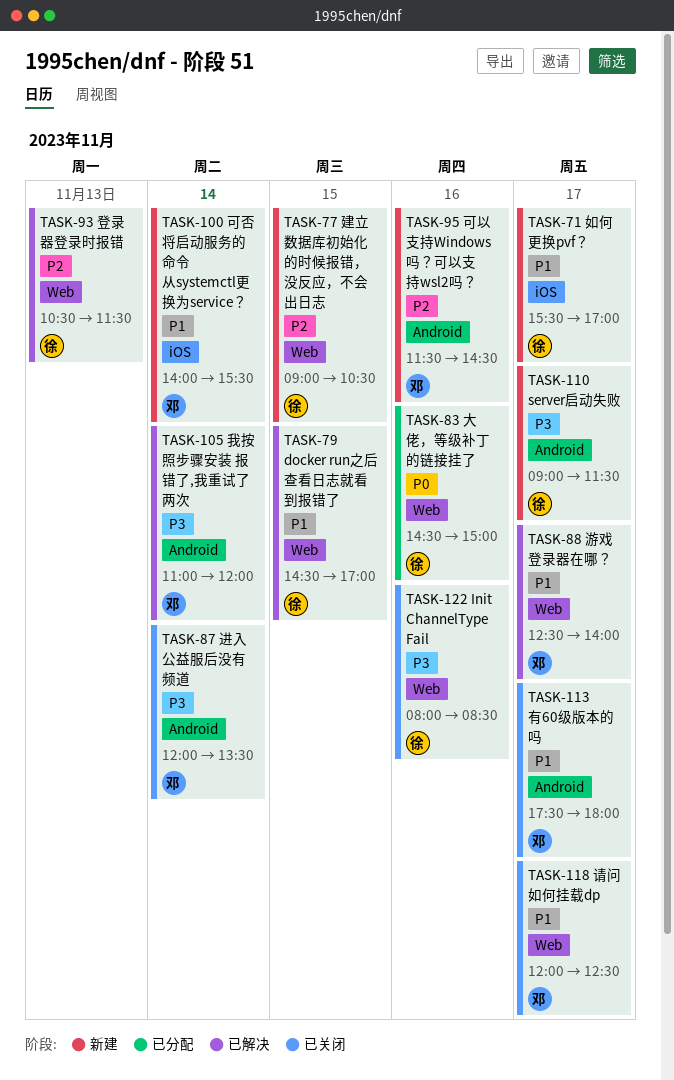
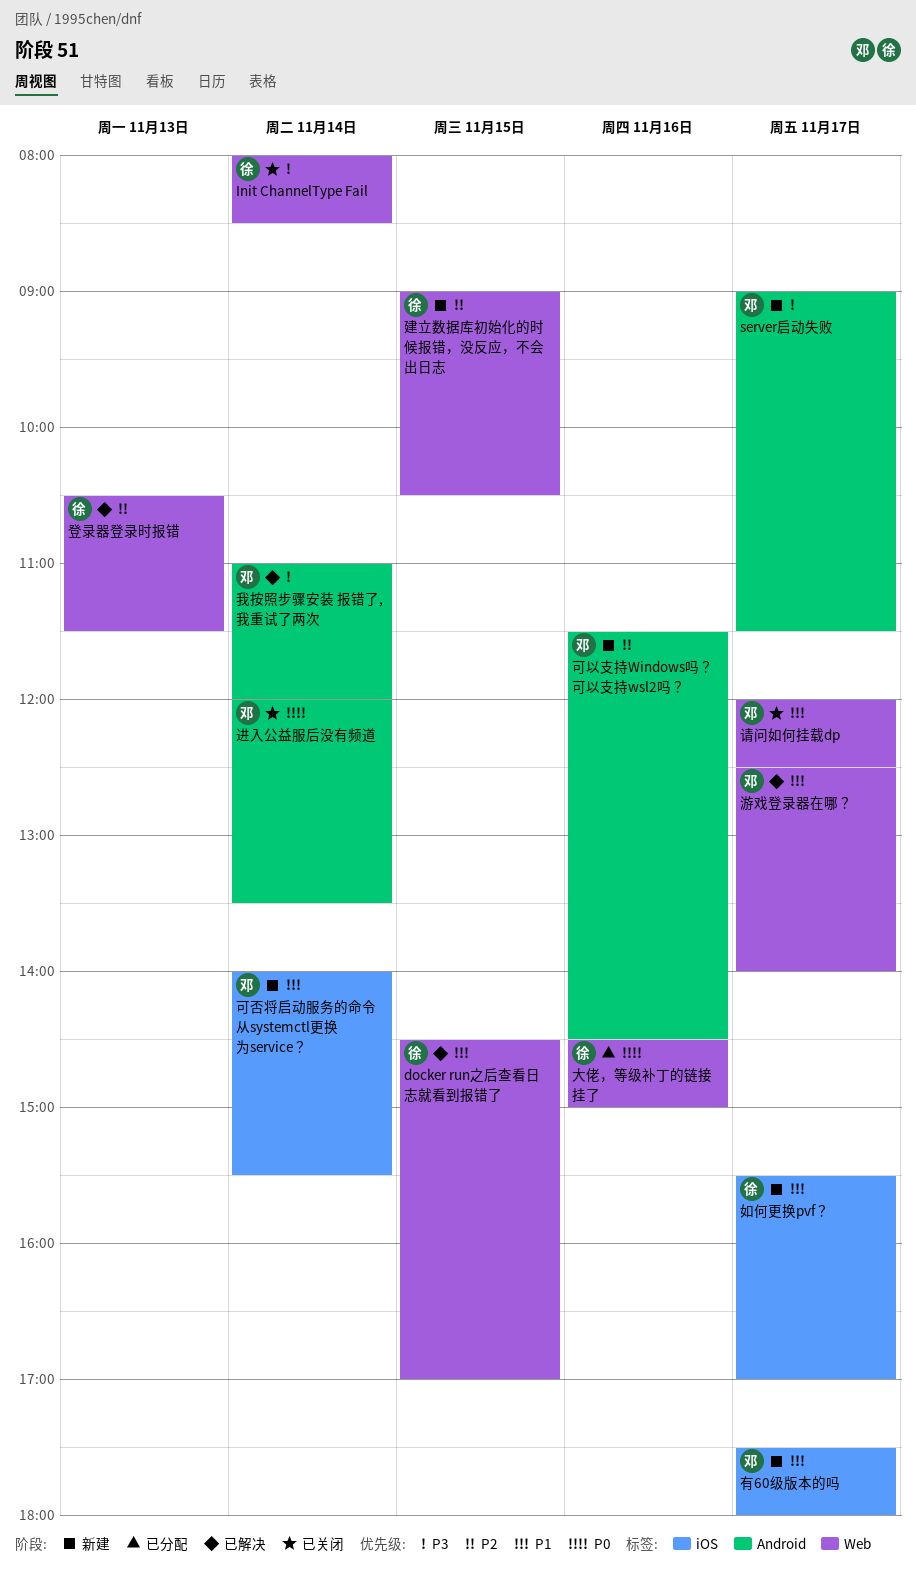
Init ChannelType Fail, day: Nov 16 -> Nov 14
server启动失败, owner: 徐 -> 邓
有60级版本的吗, status: 已关闭 -> 新建
有60级版本的吗, label: Android -> iOS
进入公益服后没有频道, priority: P3 -> P0

